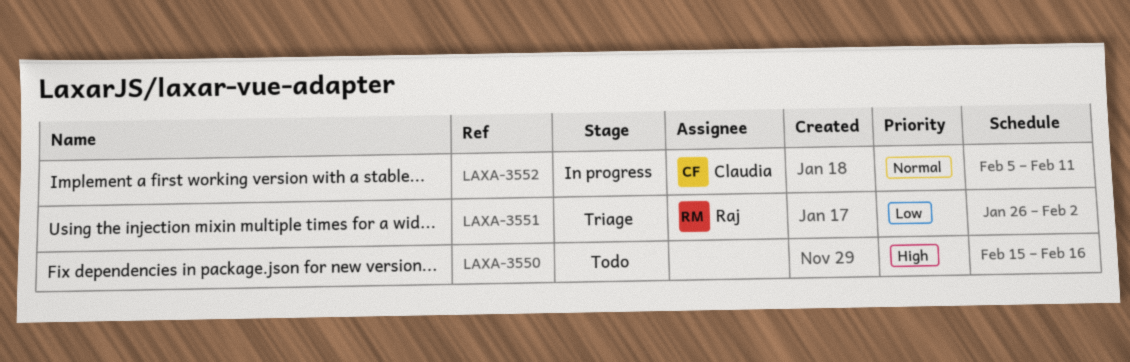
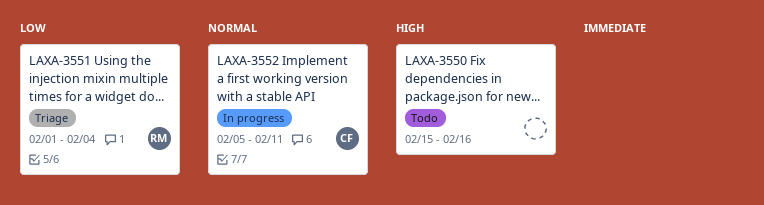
LAXA-3551, start: Jan 26 -> Feb 1
LAXA-3551, due: Feb 2 -> Feb 4

